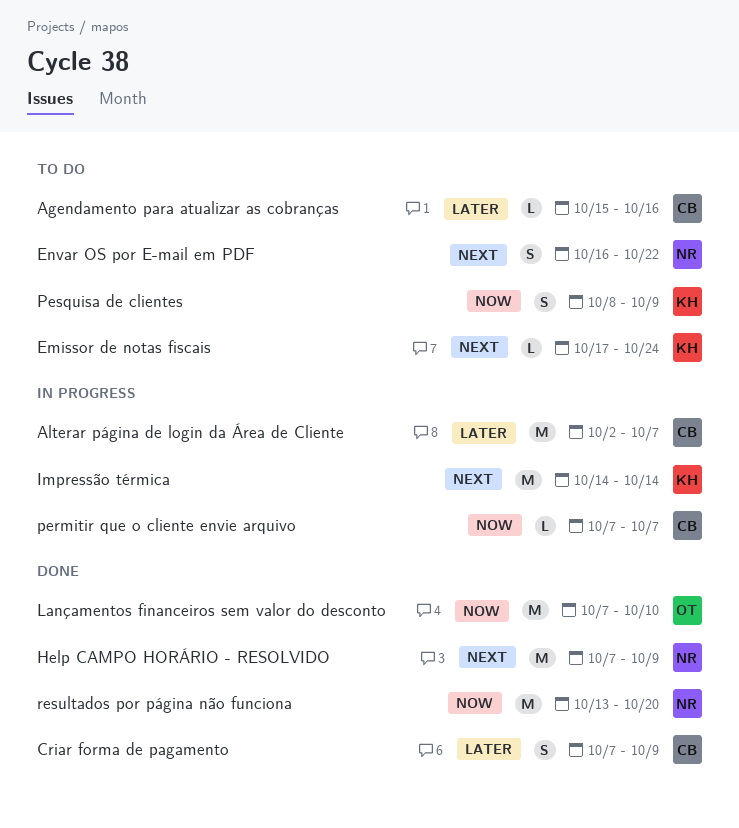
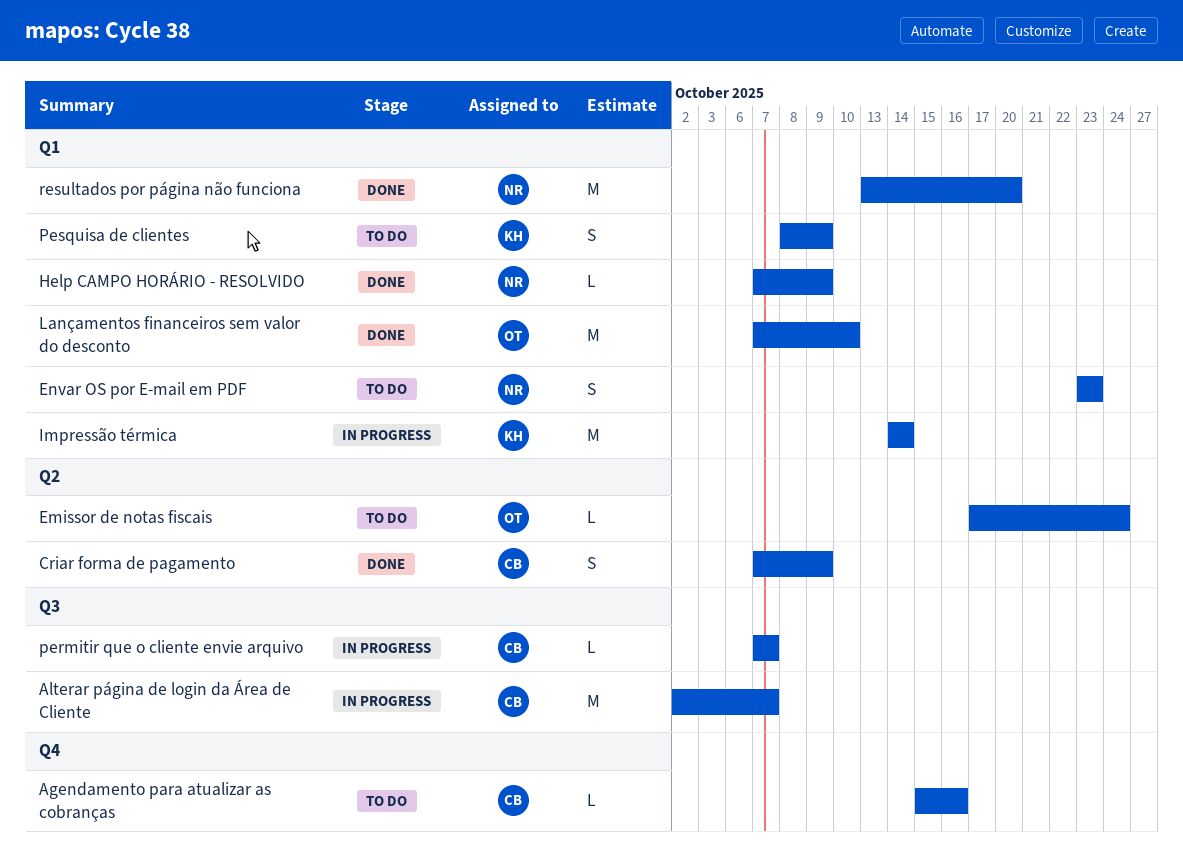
Emissor de notas fiscais, owner: KH -> OT
Envar OS por E-mail em PDF, start: Oct 16 -> Oct 23
Envar OS por E-mail em PDF, due: Oct 22 -> Oct 23
Help CAMPO HORÁRIO - RESOLVIDO, estimate: M -> L

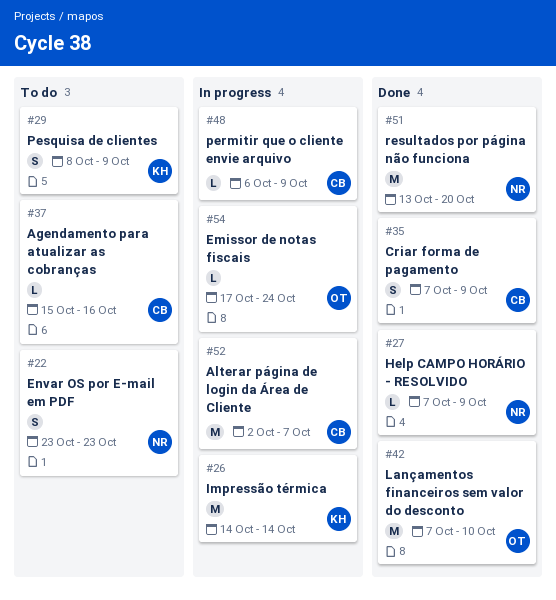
Emissor de notas fiscais, status: To do -> In progress
permitir que o cliente envie arquivo, start: Oct 7 -> Oct 6
permitir que o cliente envie arquivo, due: Oct 7 -> Oct 9

